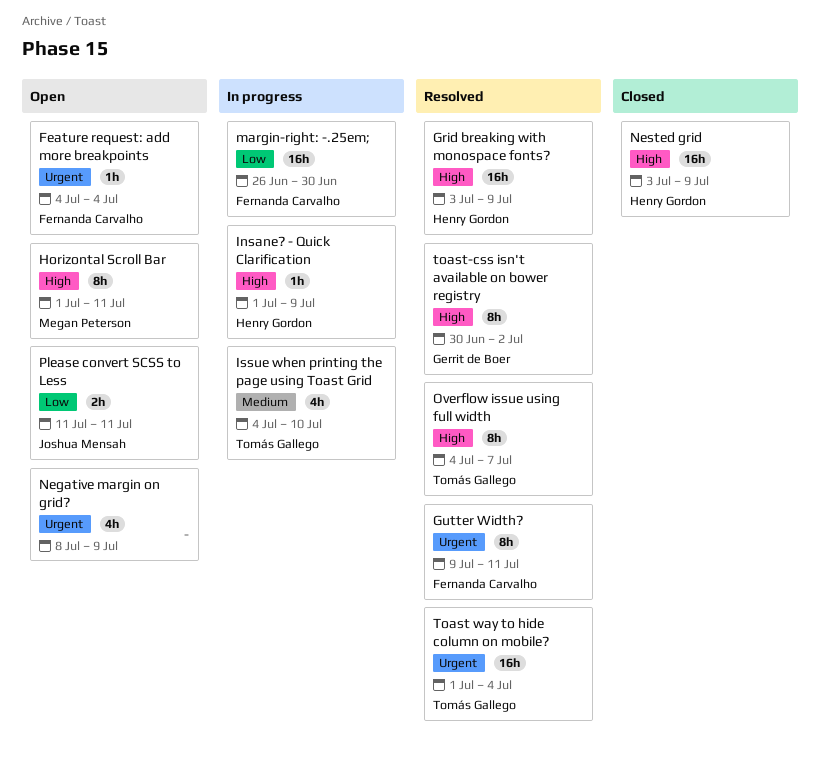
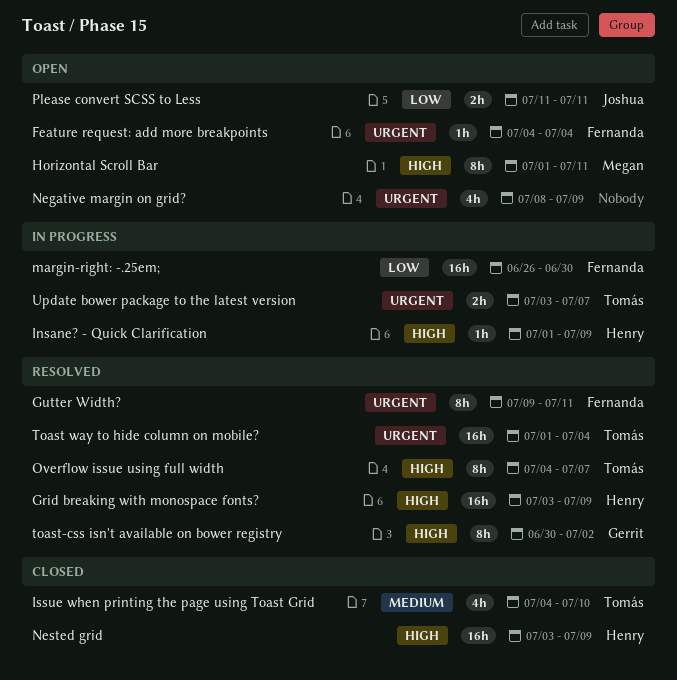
Issue when printing the page using Toast Grid, status: In progress -> Closed
Update bower package to the latest version: none -> present

